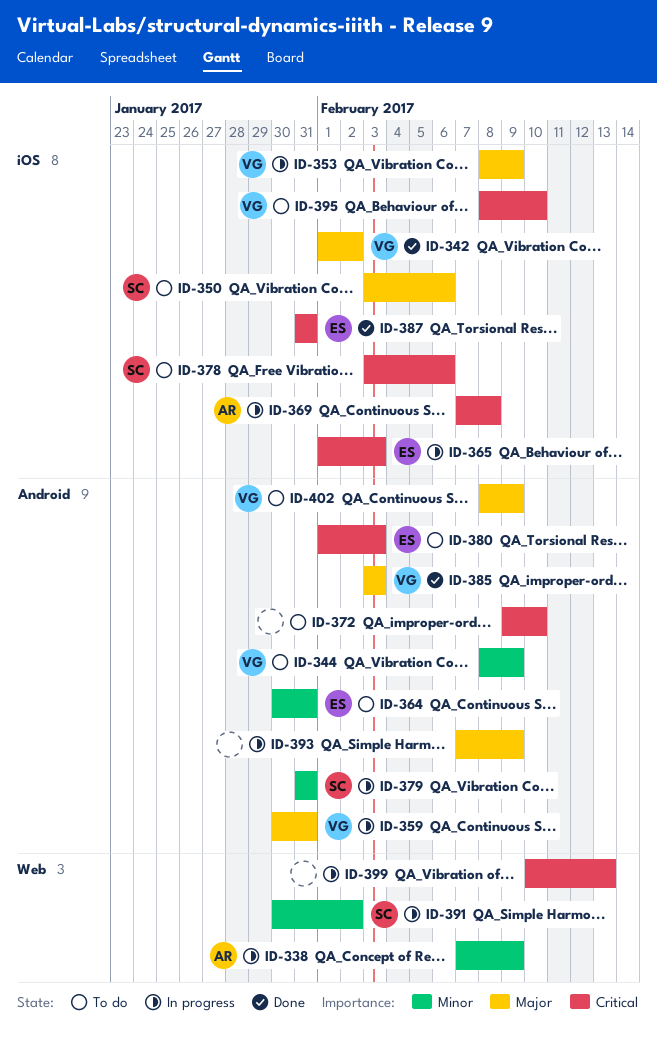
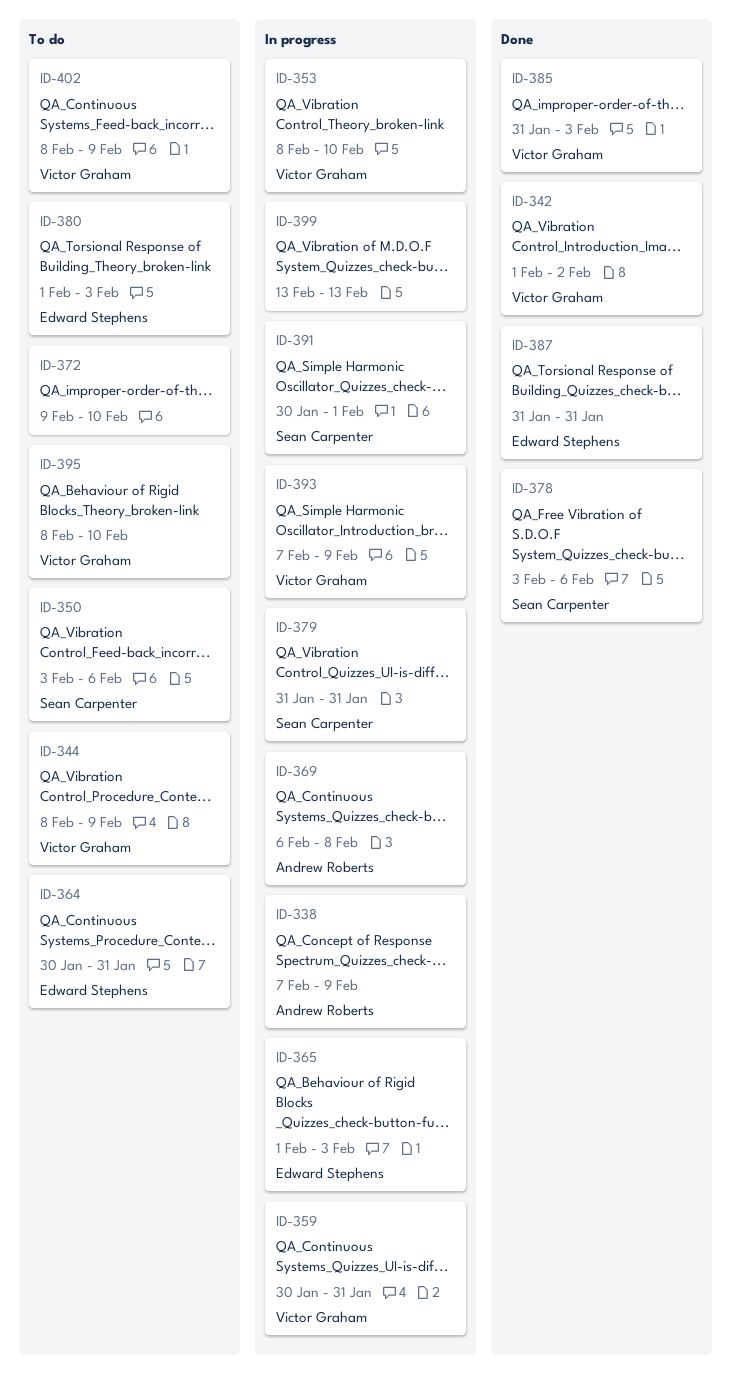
ID-353, due: Feb 9 -> Feb 10
ID-369, start: Feb 7 -> Feb 6
ID-378, status: To do -> Done
ID-385, start: Feb 3 -> Jan 31
ID-391, due: Feb 2 -> Feb 1
ID-393, owner: none -> Victor Graham
ID-399, start: Feb 10 -> Feb 13

